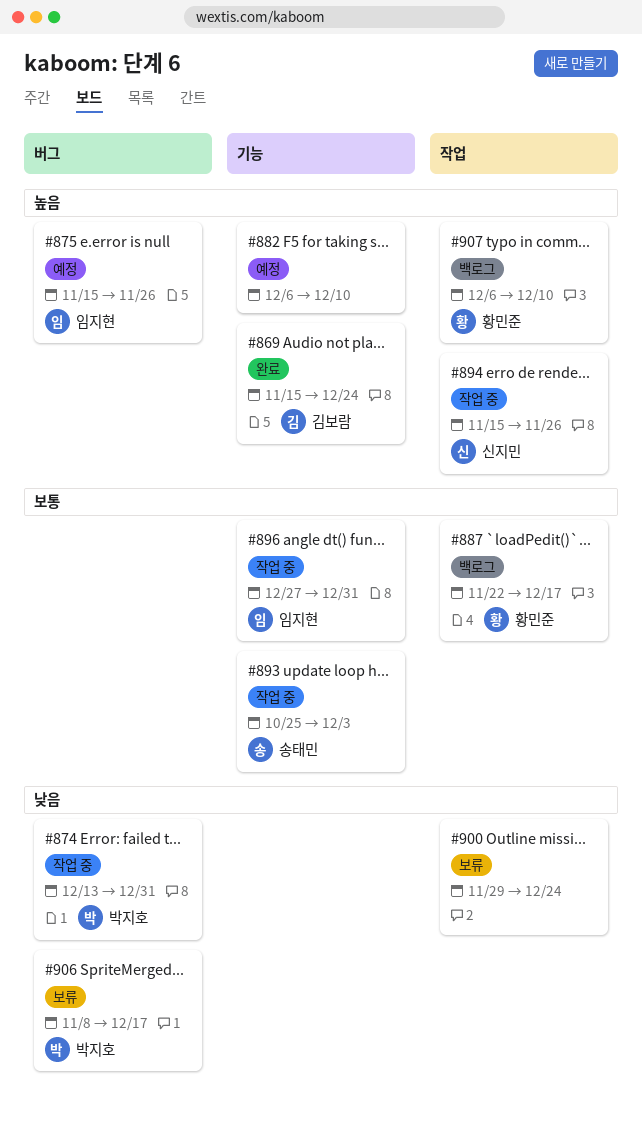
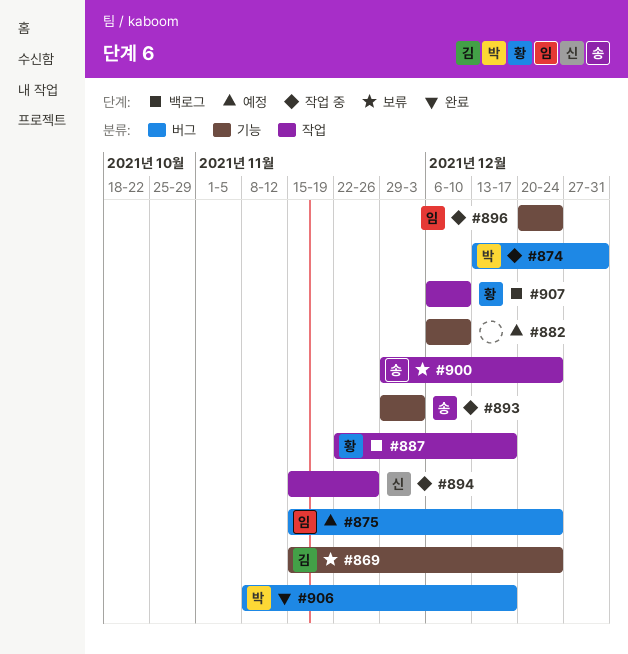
#869, status: 완료 -> 보류
#875, due: Nov 26 -> Dec 24
#893, start: Oct 25 -> Nov 29
#896, start: Dec 27 -> Dec 20
#896, due: Dec 31 -> Dec 24
#900, owner: none -> 송태민
#906, status: 보류 -> 완료

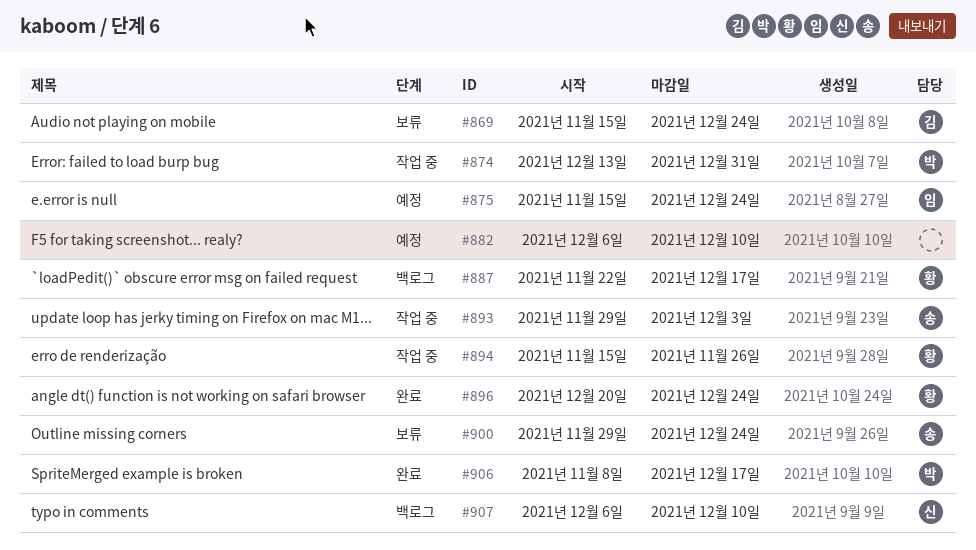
#894, owner: 신 -> 황
#896, status: 작업 중 -> 완료
#896, owner: 임 -> 황
#907, owner: 황 -> 신

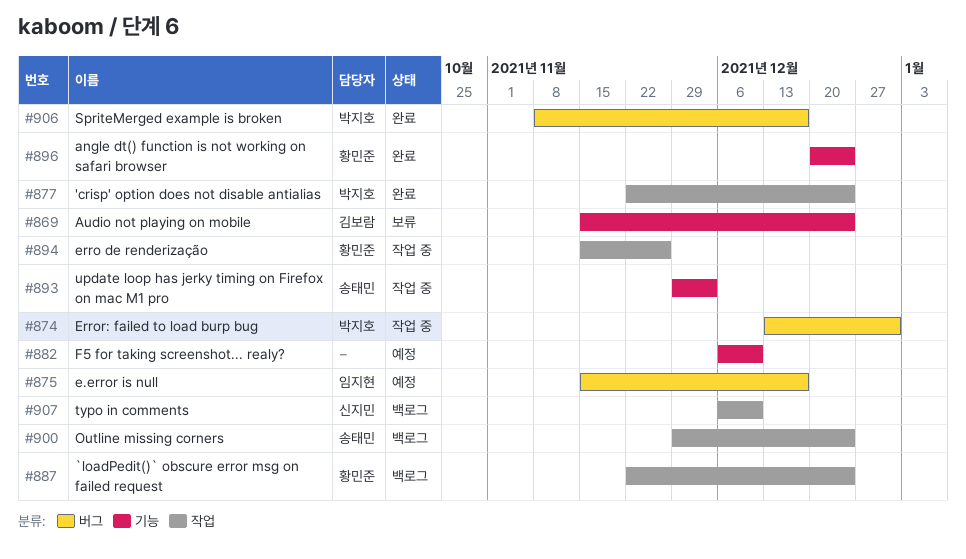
#875, due: Dec 24 -> Dec 17
#877: none -> present
#887, due: Dec 17 -> Dec 24
#900, status: 보류 -> 백로그

